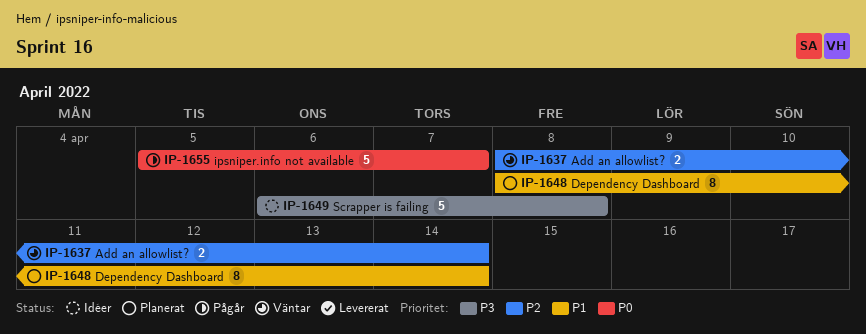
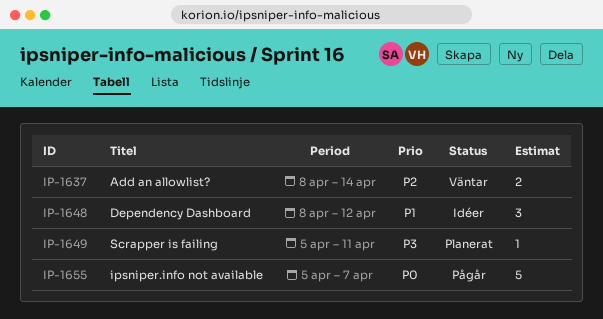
IP-1648, status: Planerat -> Idéer
IP-1648, estimate: 8 -> 3
IP-1648, due: Apr 14 -> Apr 12
IP-1649, status: Idéer -> Planerat
IP-1649, estimate: 5 -> 1
IP-1649, start: Apr 6 -> Apr 5
IP-1649, due: Apr 8 -> Apr 11

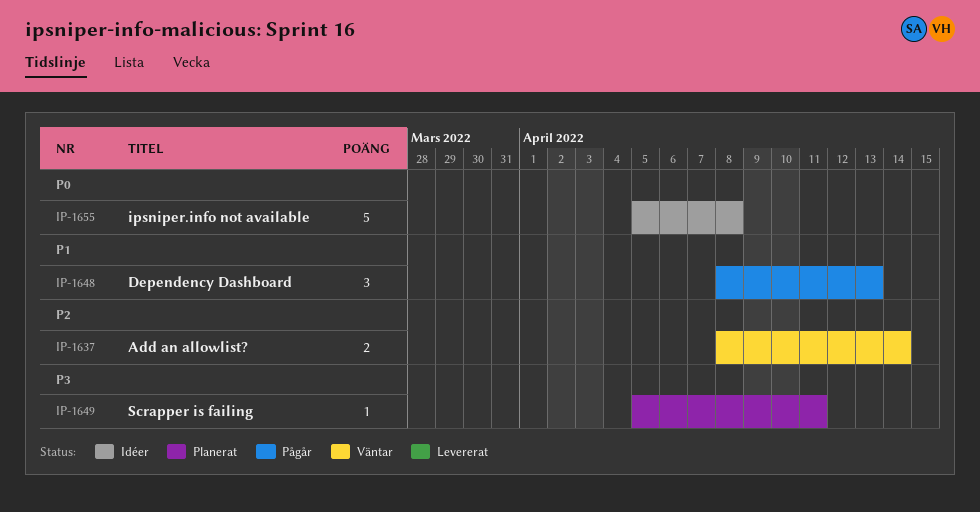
IP-1648, status: Idéer -> Pågår
IP-1648, due: Apr 12 -> Apr 13
IP-1655, status: Pågår -> Idéer
IP-1655, due: Apr 7 -> Apr 8

